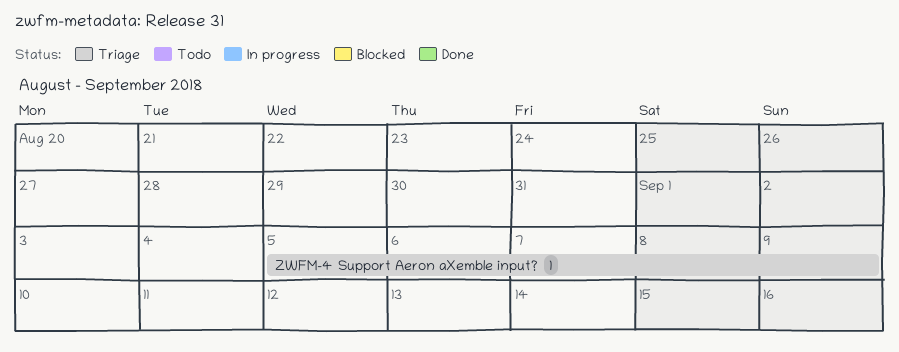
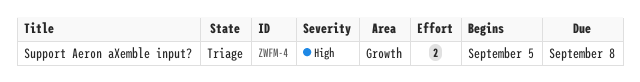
ZWFM-4, estimate: 1 -> 2
ZWFM-4, due: Sep 9 -> Sep 8

